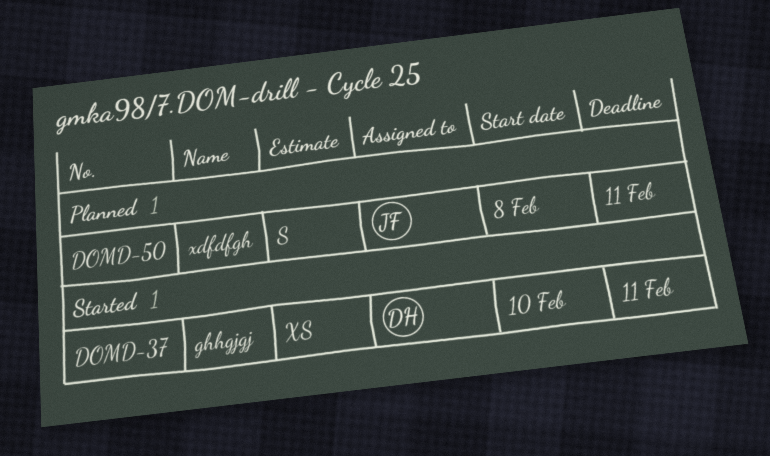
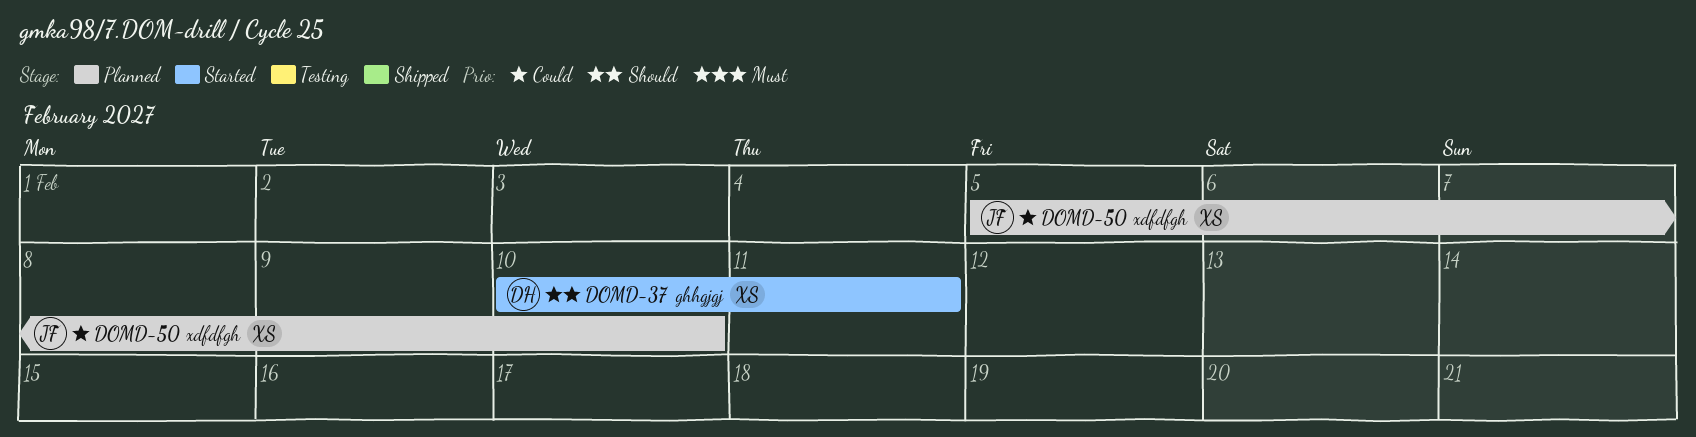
DOMD-50, estimate: S -> XS
DOMD-50, start: Feb 8 -> Feb 5
DOMD-50, due: Feb 11 -> Feb 10

